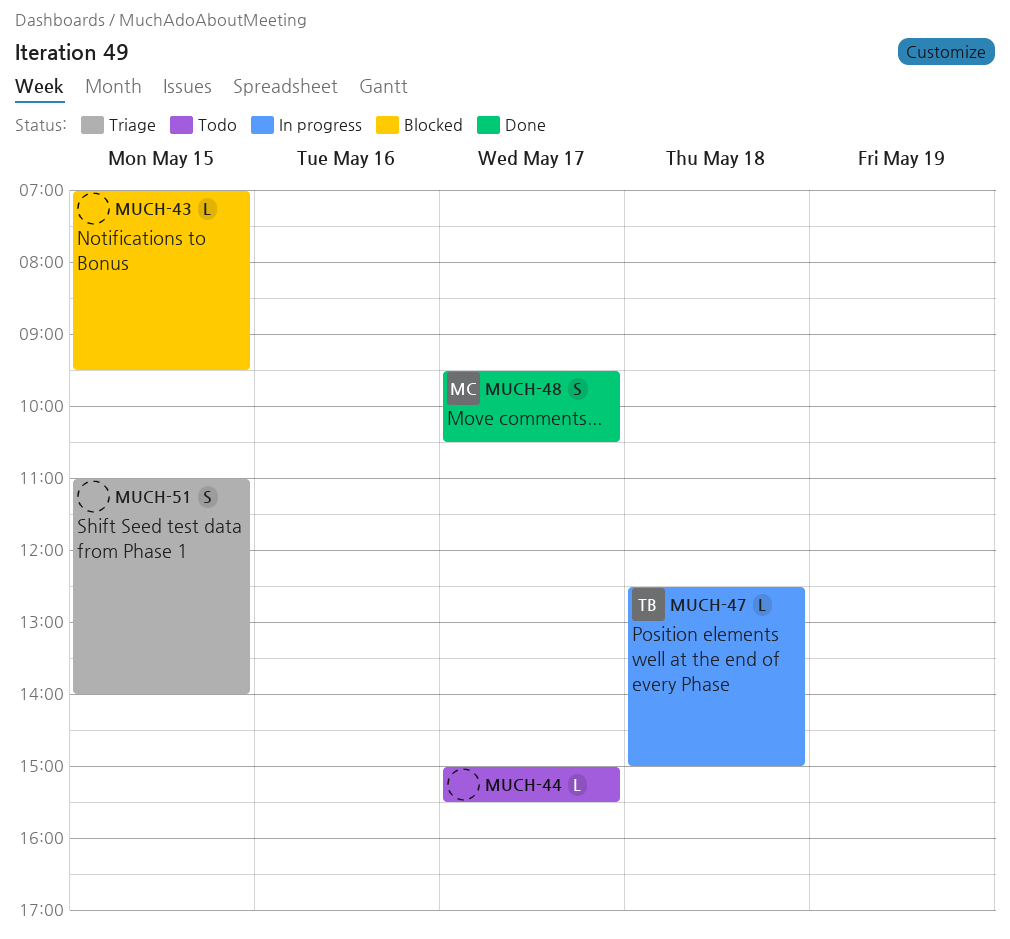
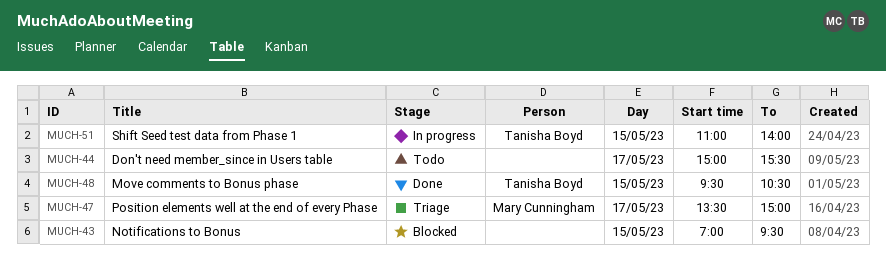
MUCH-47, status: In progress -> Triage
MUCH-47, owner: Tanisha Boyd -> Mary Cunningham
MUCH-47, day: May 18 -> May 17
MUCH-47, begins: 12:30 -> 13:30
MUCH-48, owner: Mary Cunningham -> Tanisha Boyd
MUCH-48, day: May 17 -> May 15
MUCH-51, status: Triage -> In progress
MUCH-51, owner: none -> Tanisha Boyd

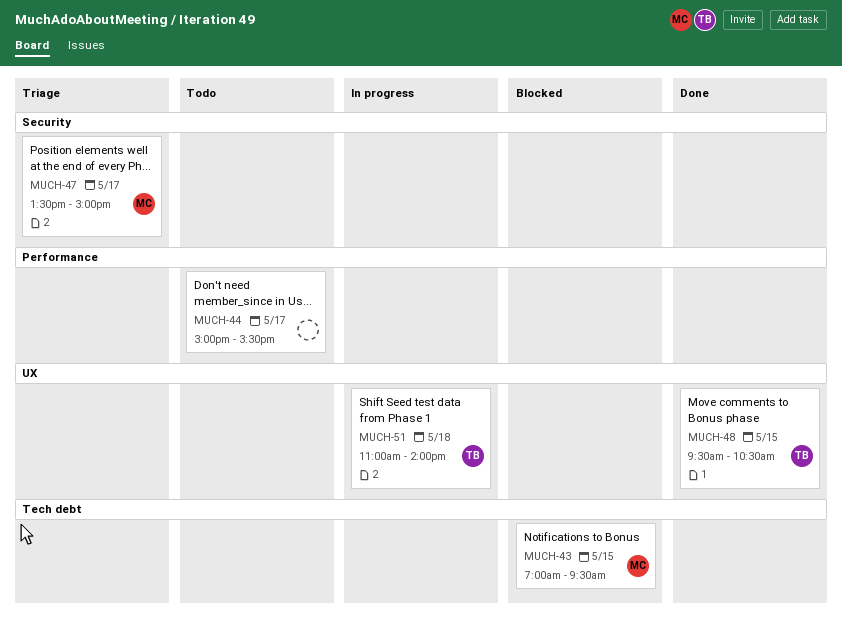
MUCH-43, owner: none -> Mary Cunningham
MUCH-51, day: May 15 -> May 18

